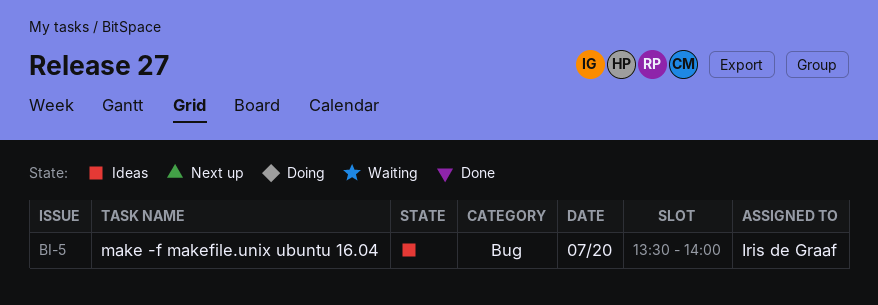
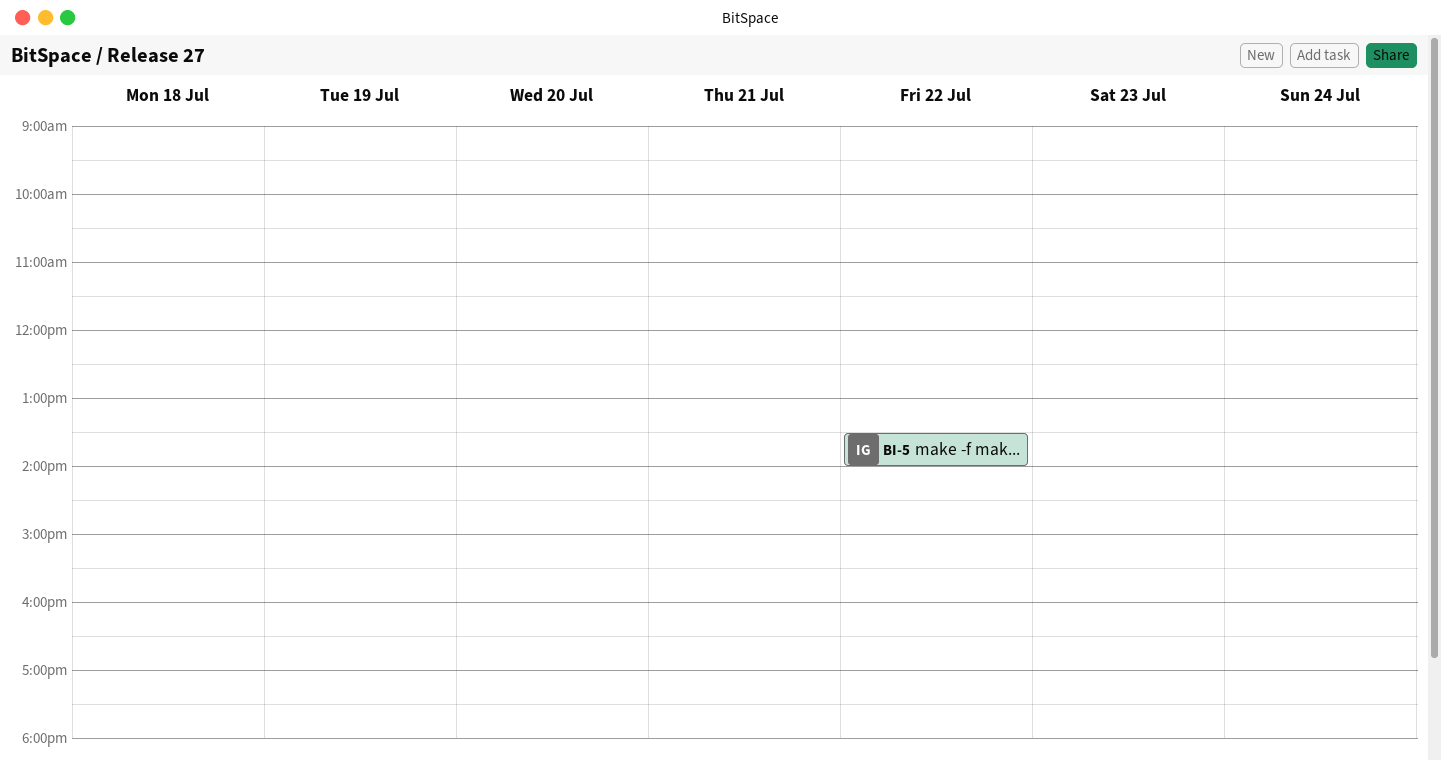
BI-5, day: Jul 20 -> Jul 22

